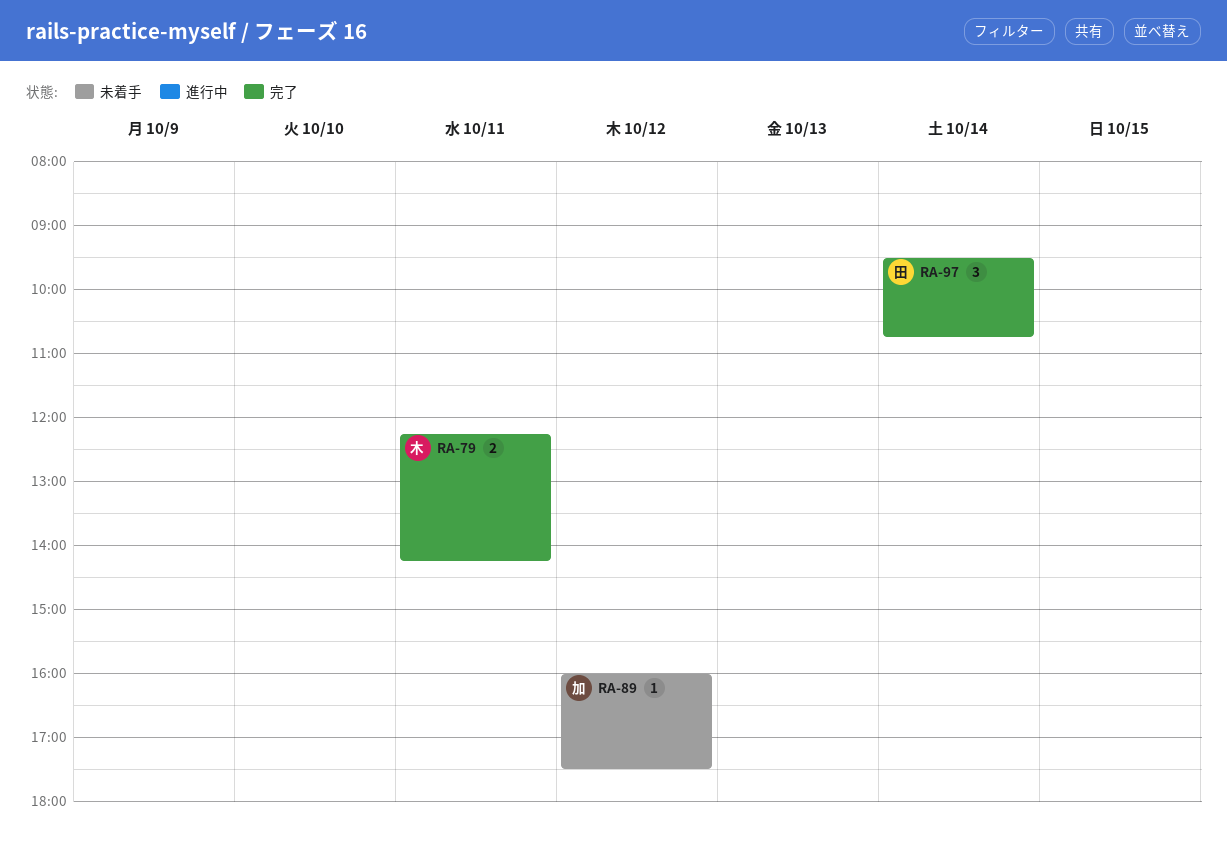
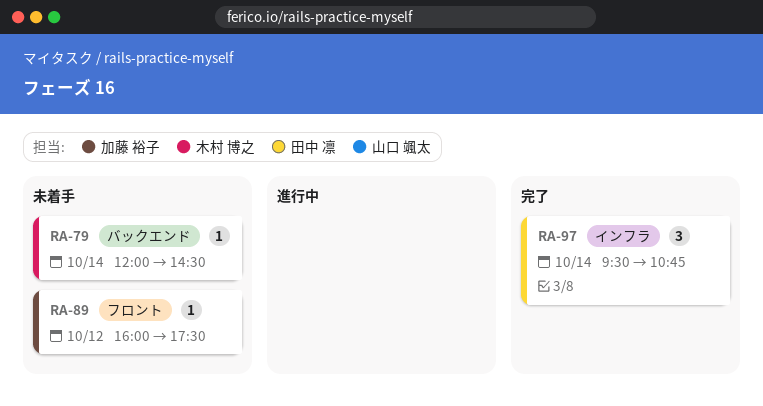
RA-79, status: 完了 -> 未着手
RA-79, estimate: 2 -> 1
RA-79, day: Oct 11 -> Oct 14
RA-79, begins: 12:15 -> 12:00
RA-79, ends: 14:15 -> 14:30

